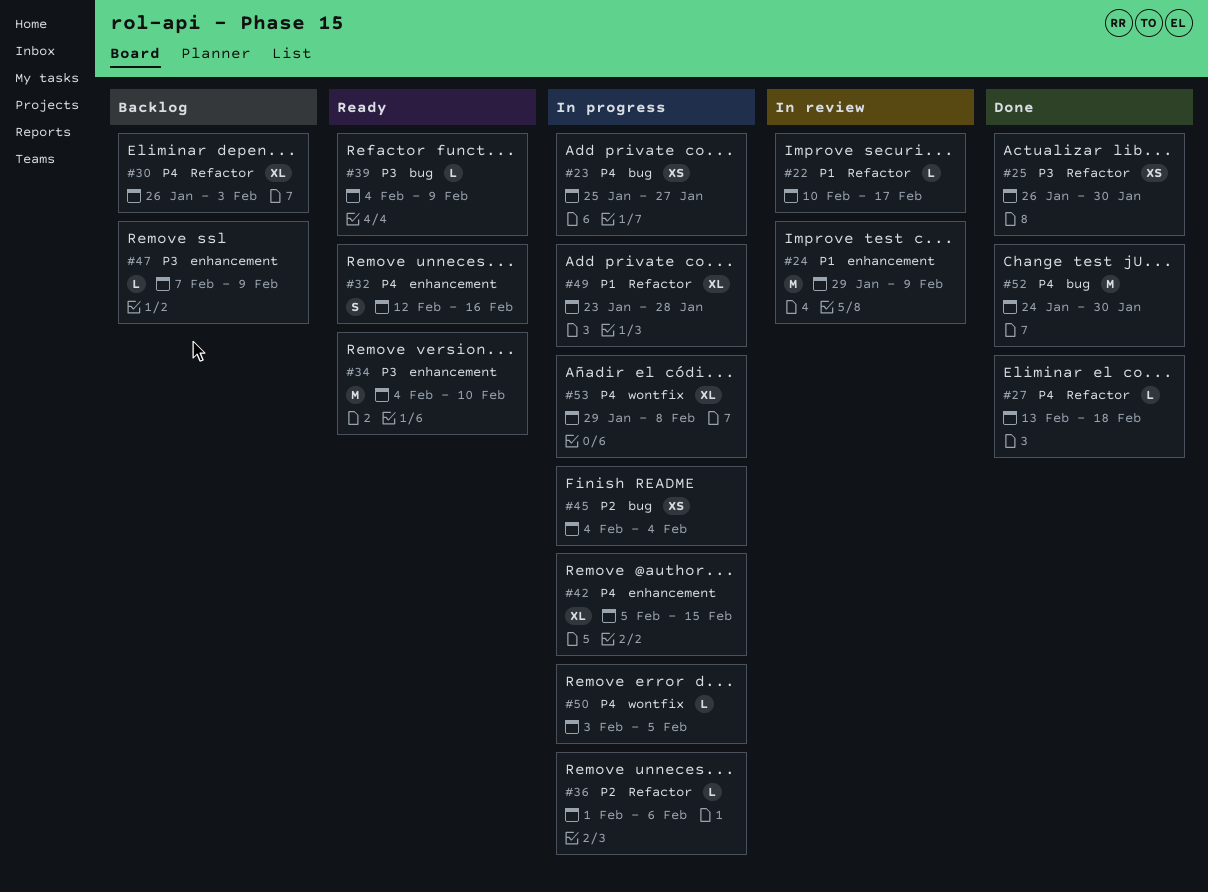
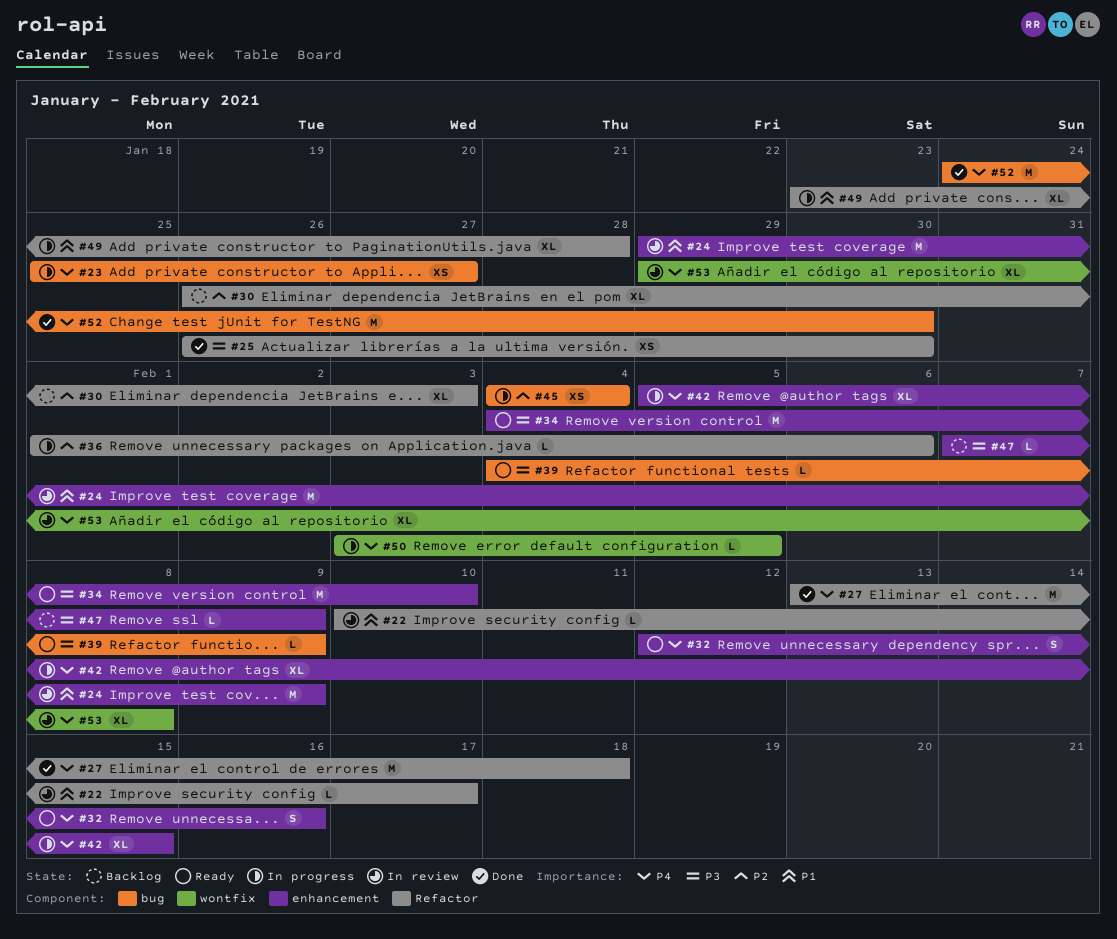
#27, estimate: L -> M
#30, priority: P4 -> P2
#53, status: In progress -> In review

